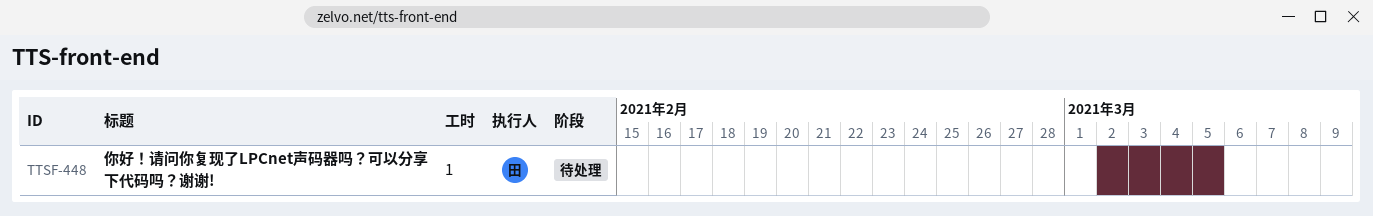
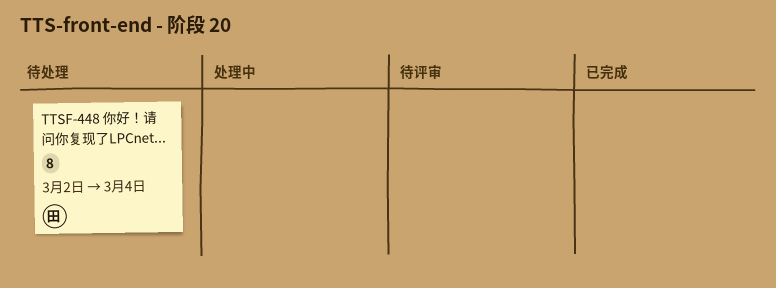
TTSF-448, estimate: 1 -> 8
TTSF-448, due: Mar 5 -> Mar 4

